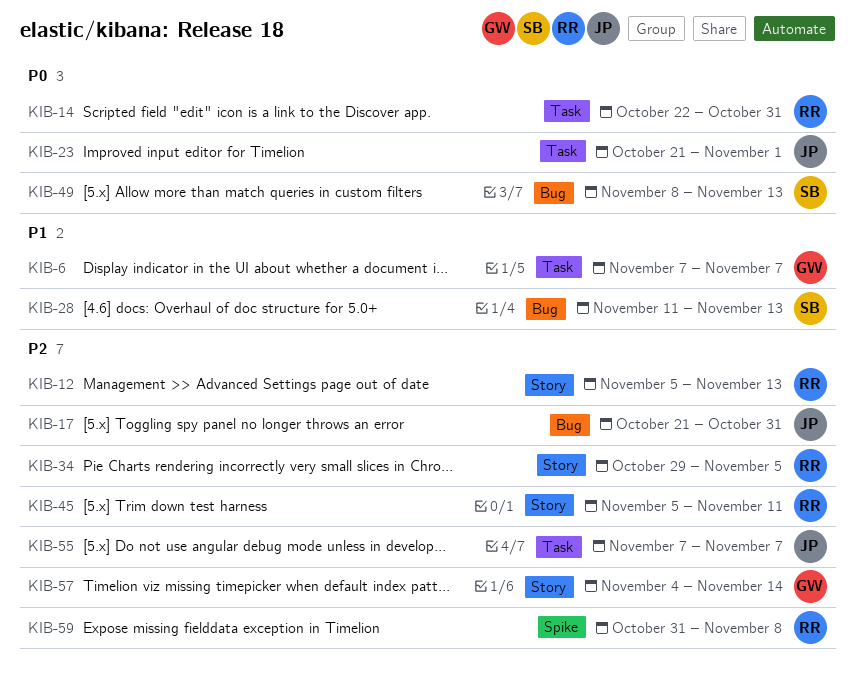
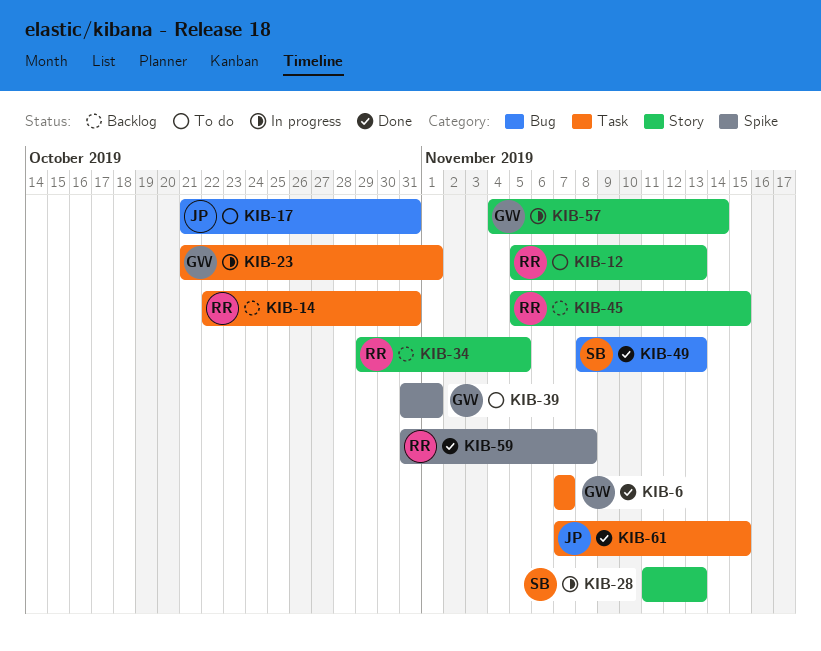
KIB-23, owner: JP -> GW
KIB-28, label: Bug -> Story
KIB-39: none -> present
KIB-45, due: Nov 11 -> Nov 15
KIB-55: present -> none
KIB-61: none -> present

